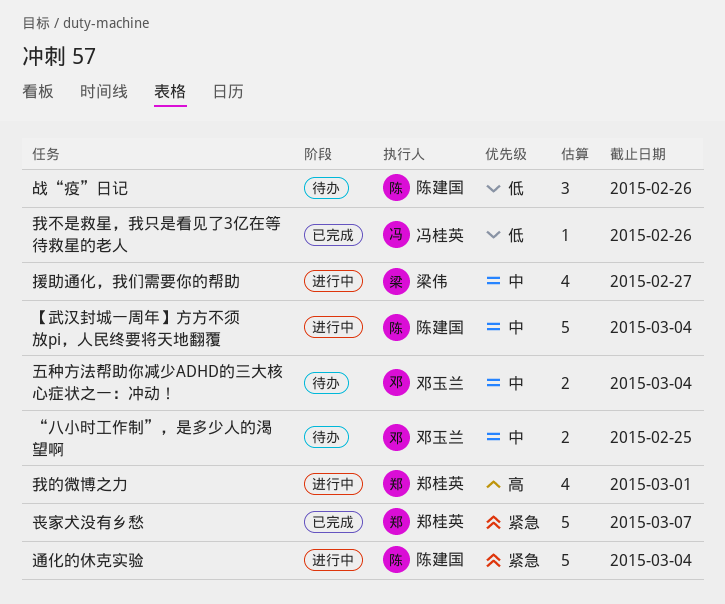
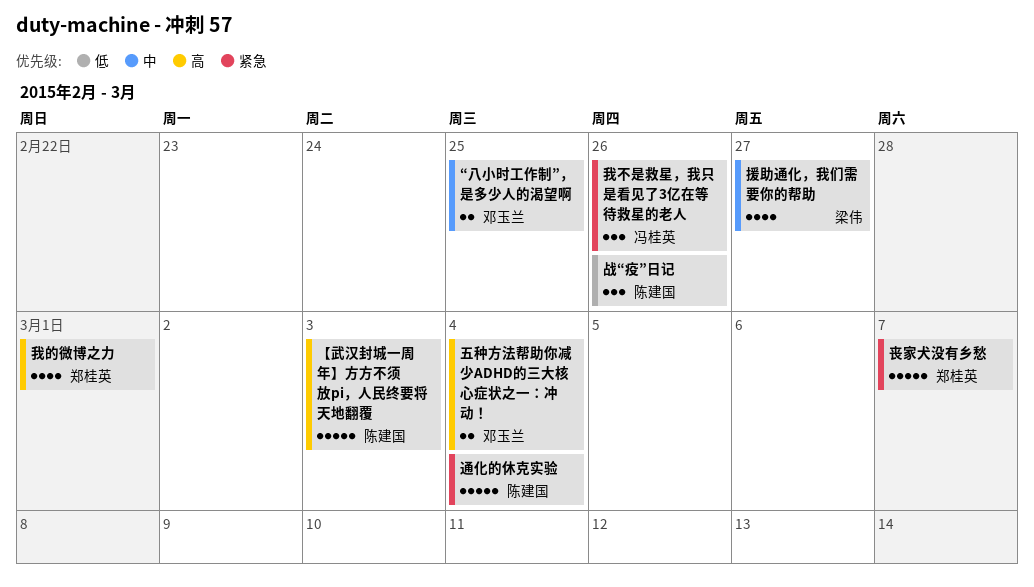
【武汉封城一周年】方方不须放pi，人民终要将天地翻覆, priority: 中 -> 高
【武汉封城一周年】方方不须放pi，人民终要将天地翻覆, due: Mar 4 -> Mar 3
五种方法帮助你减少ADHD的三大核心症状之一：冲动！, priority: 中 -> 高
我不是救星，我只是看见了3亿在等待救星的老人, priority: 低 -> 紧急
我不是救星，我只是看见了3亿在等待救星的老人, estimate: 1 -> 3

